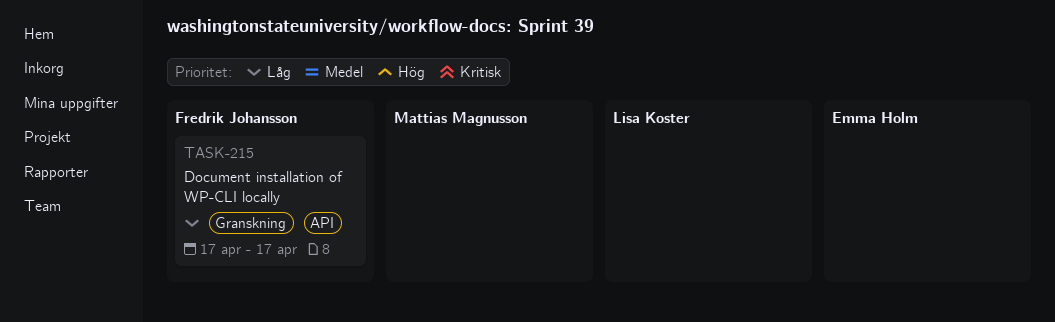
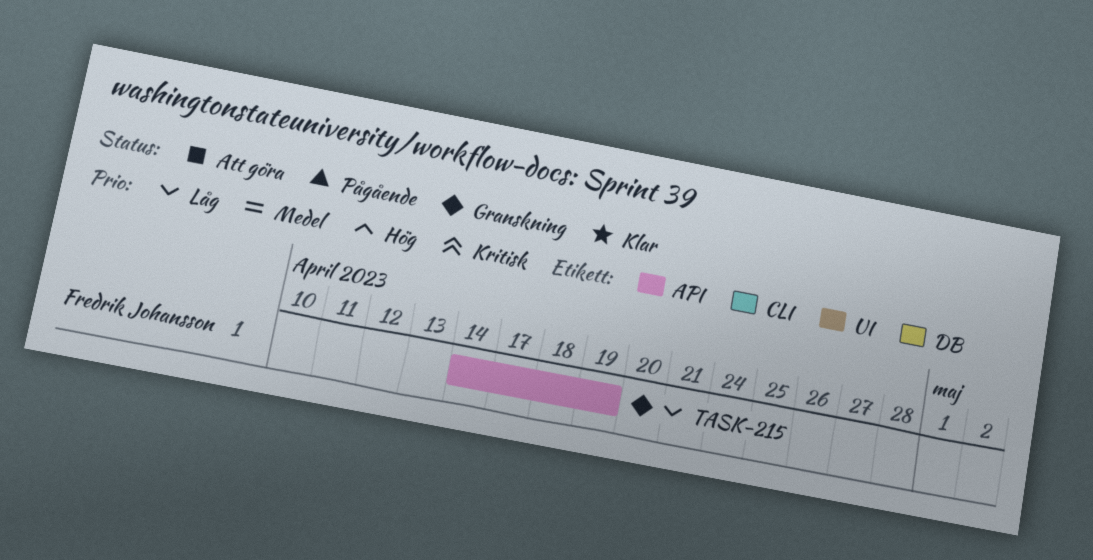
TASK-215, start: Apr 17 -> Apr 14
TASK-215, due: Apr 17 -> Apr 19

